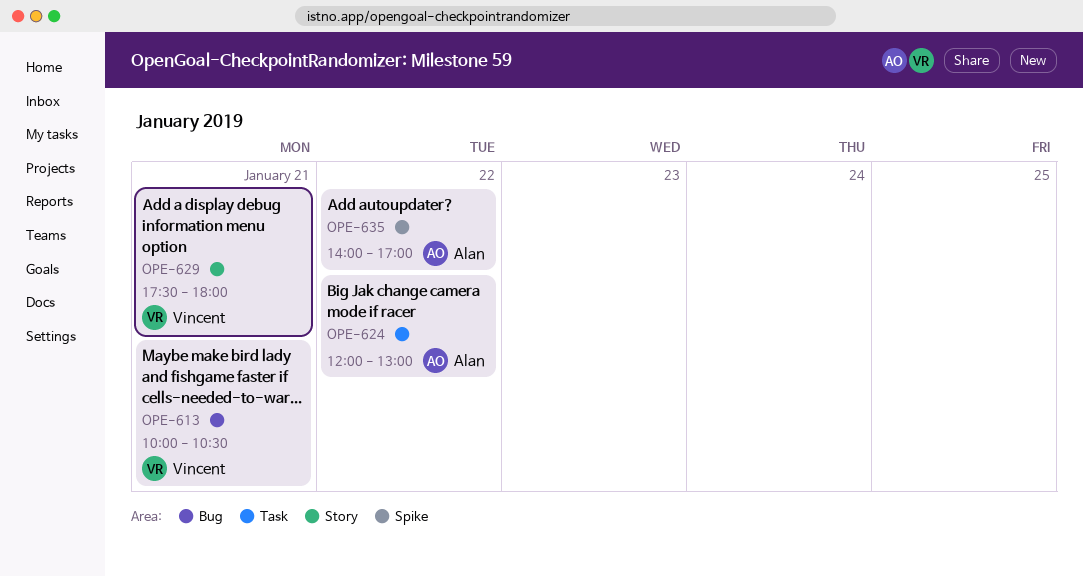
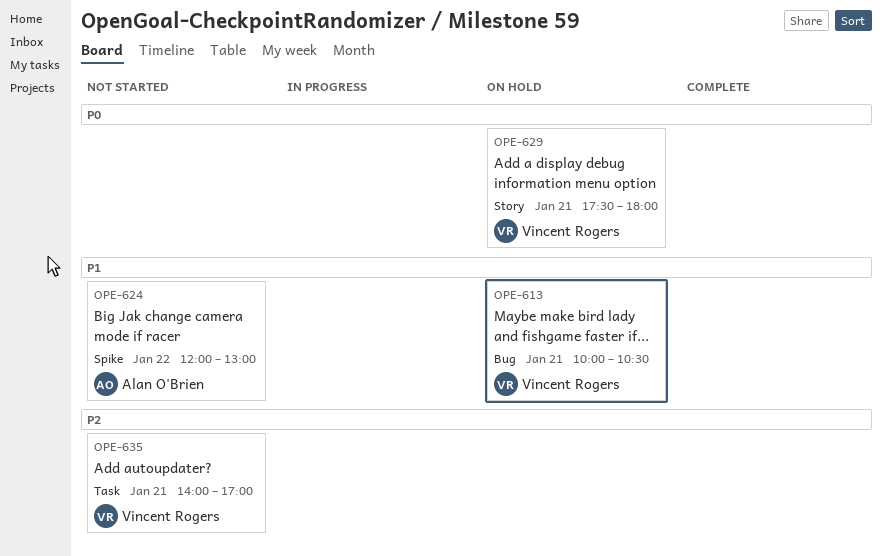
OPE-624, label: Task -> Spike
OPE-635, owner: Alan O'Brien -> Vincent Rogers
OPE-635, label: Spike -> Task
OPE-635, day: Jan 22 -> Jan 21

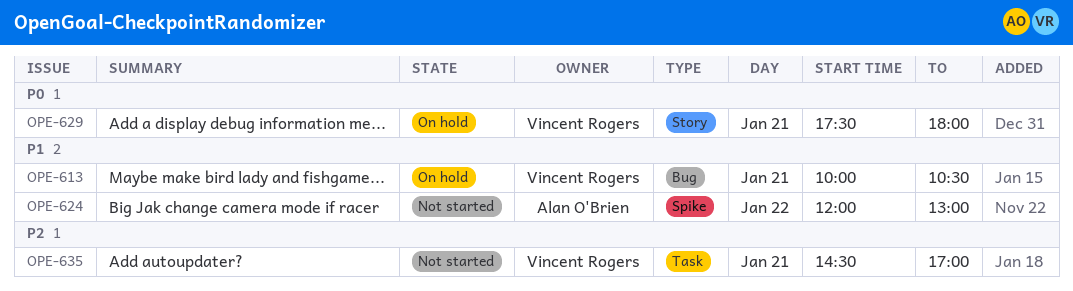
OPE-635, begins: 14:00 -> 14:30

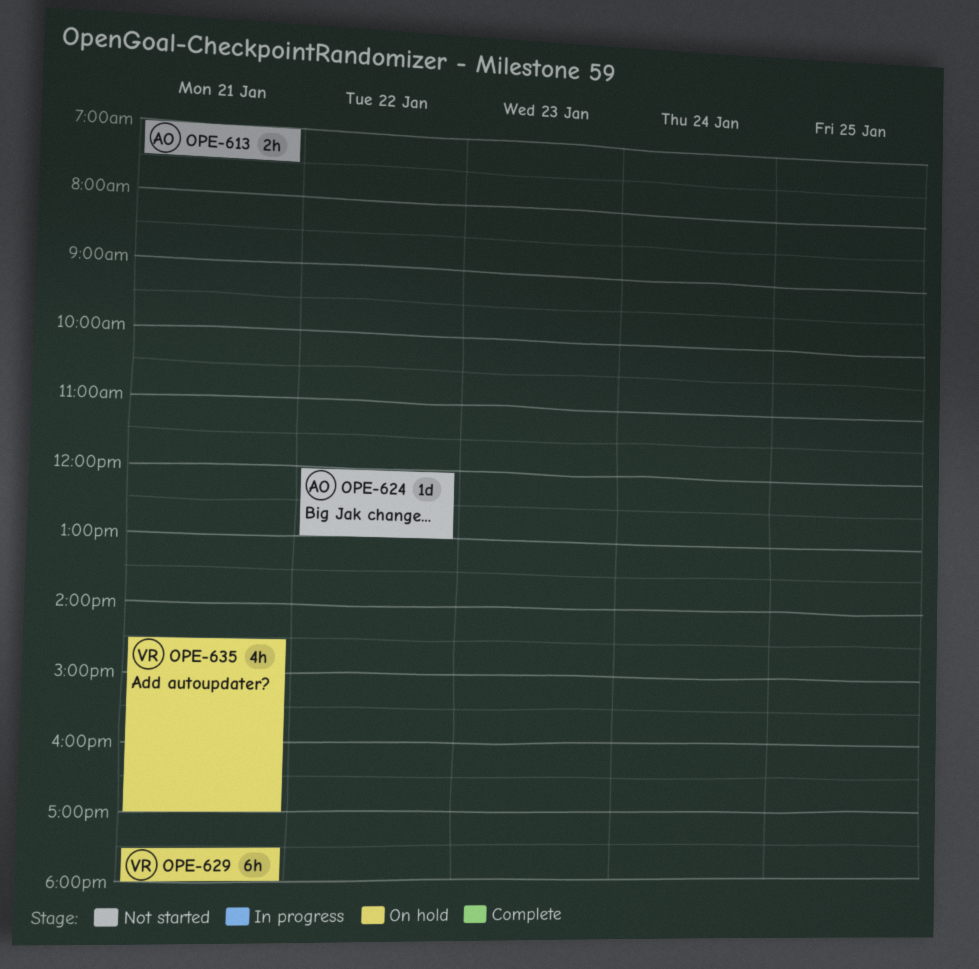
OPE-613, status: On hold -> Not started
OPE-613, owner: Vincent Rogers -> Alan O'Brien
OPE-613, begins: 10:00 -> 07:00
OPE-613, ends: 10:30 -> 07:30
OPE-635, status: Not started -> On hold

